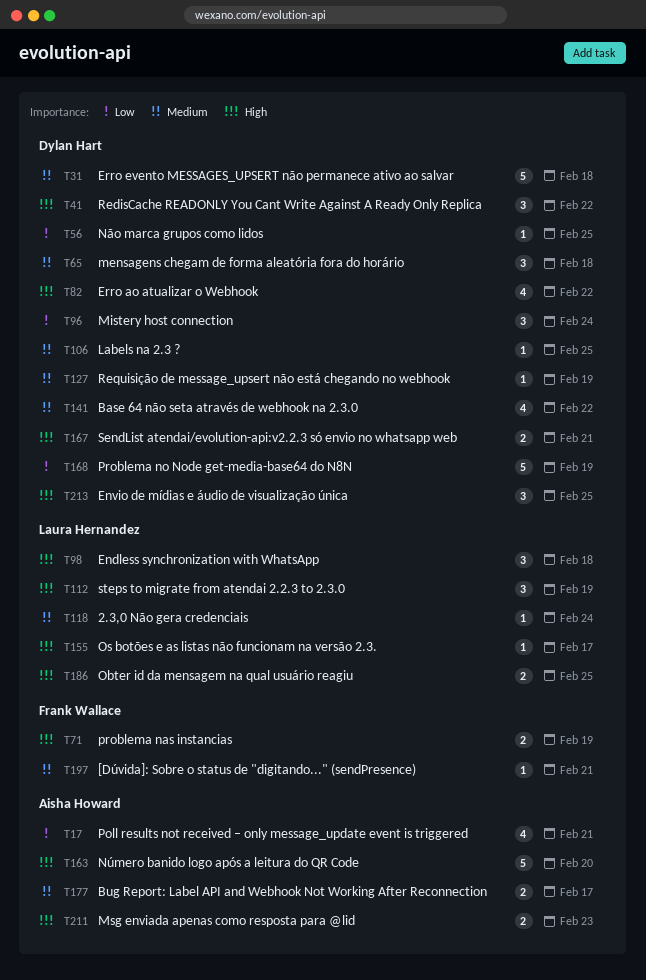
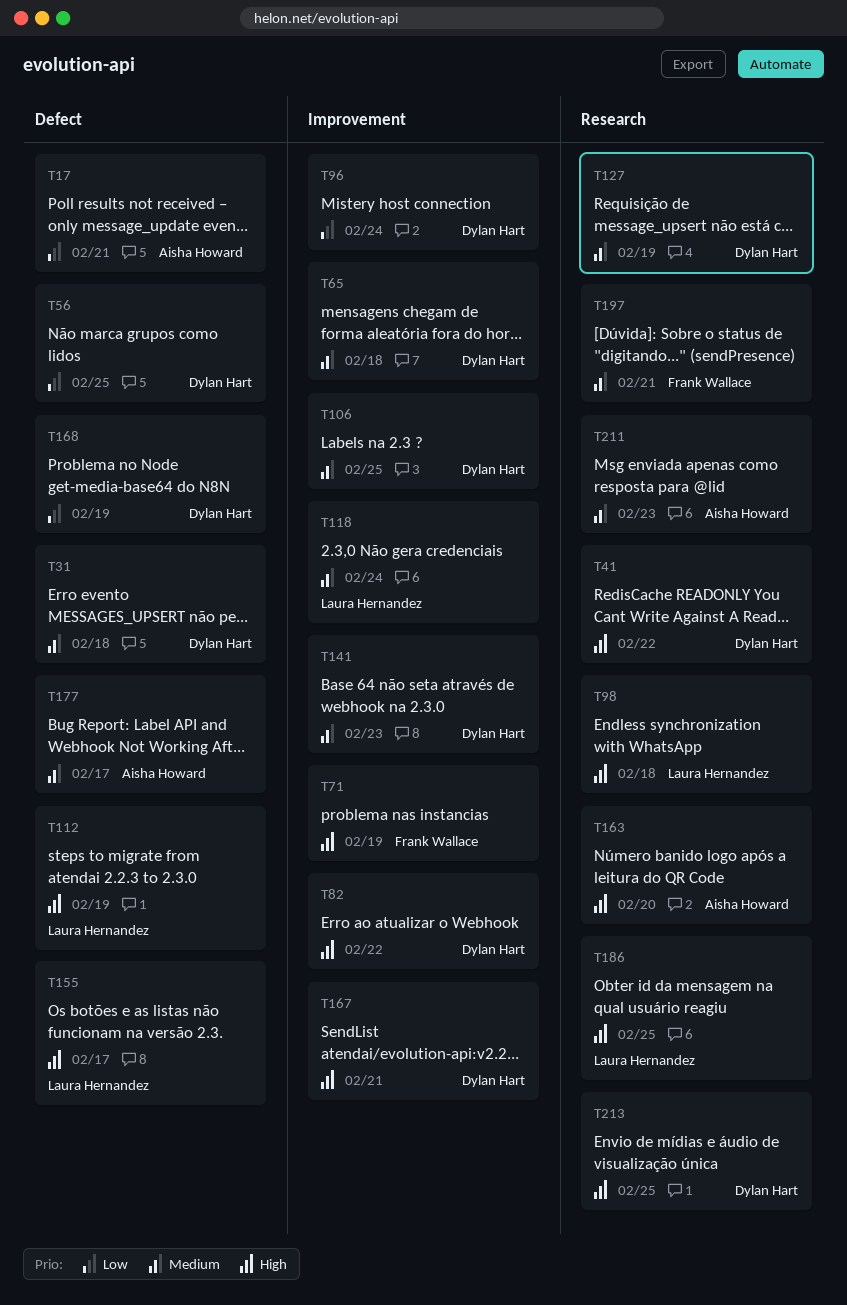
T141, due: Feb 22 -> Feb 23
T211, priority: High -> Medium

